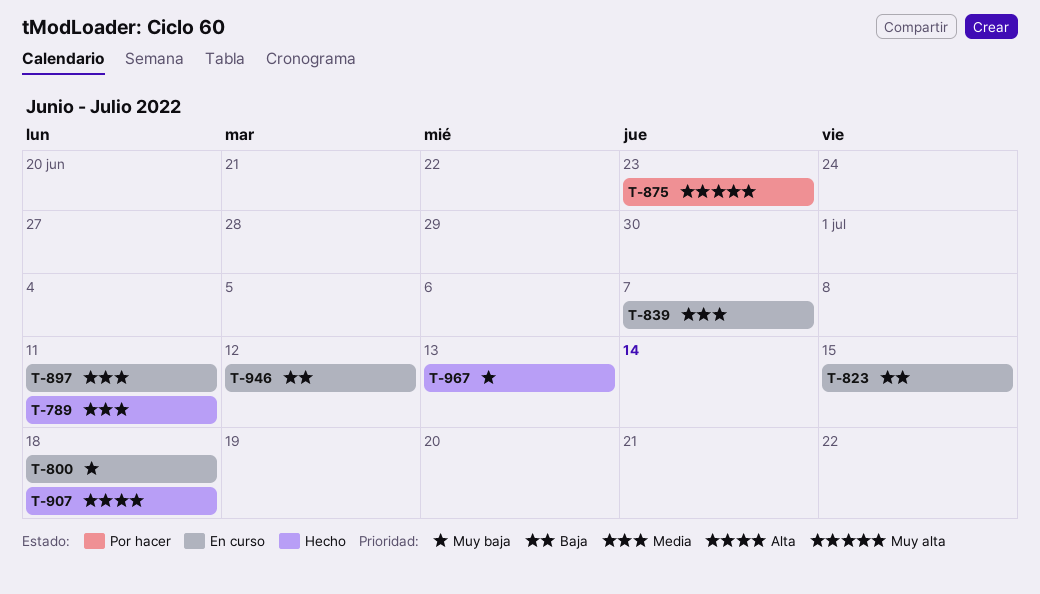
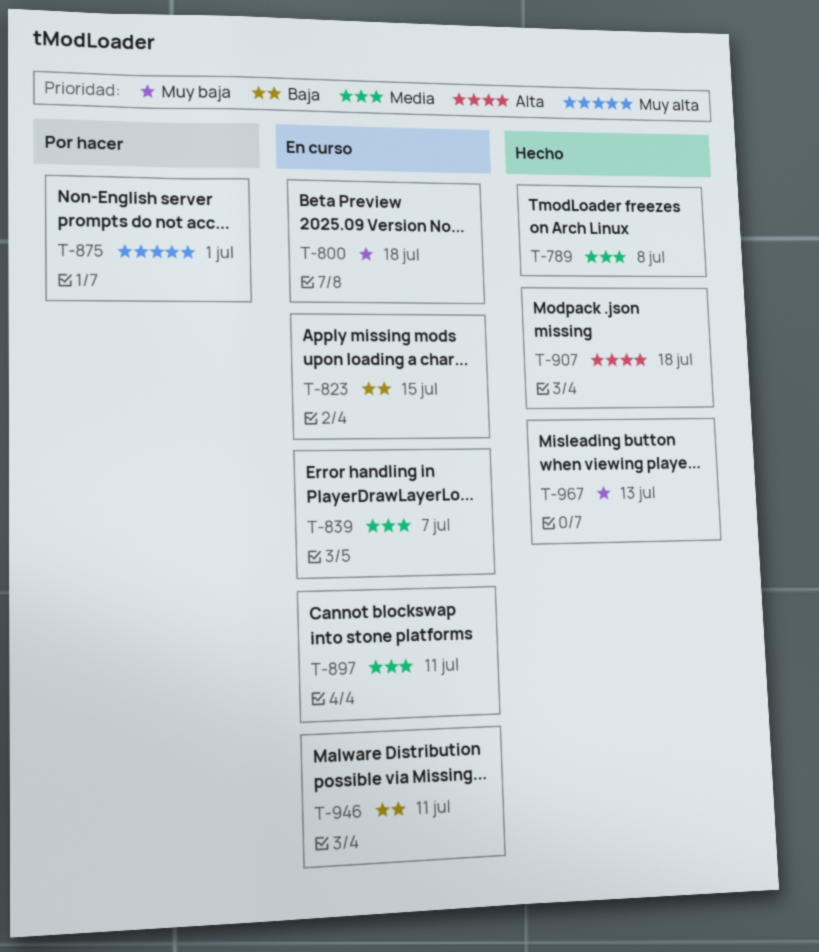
T-789, due: Jul 11 -> Jul 8
T-875, due: Jun 23 -> Jul 1
T-946, due: Jul 12 -> Jul 11

